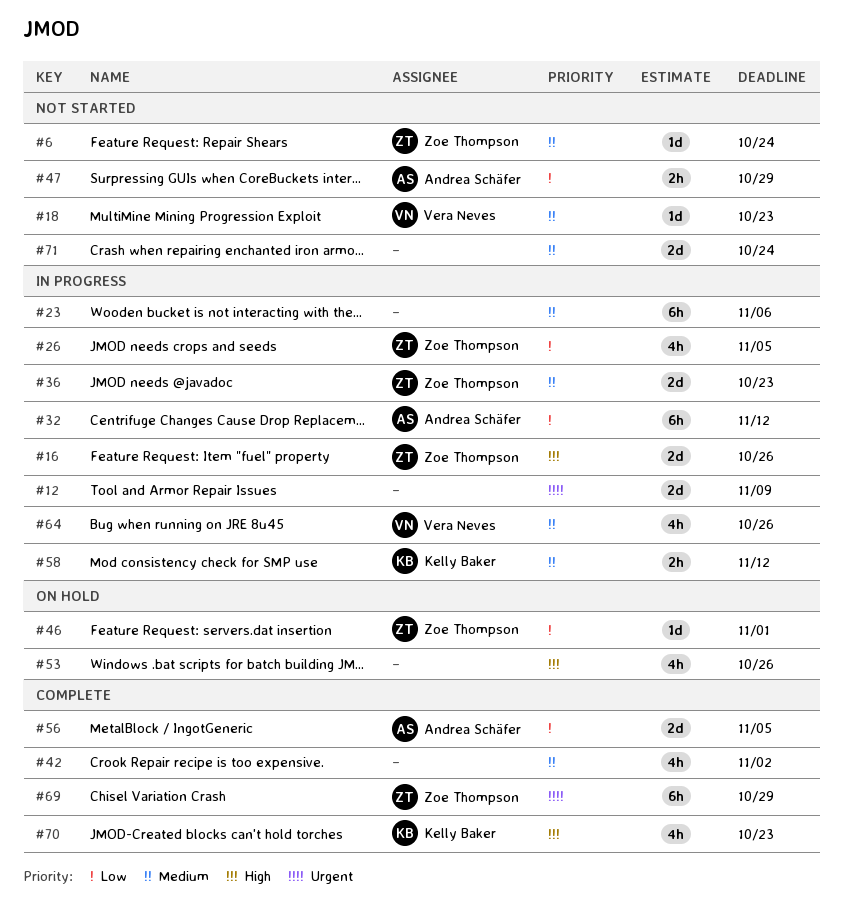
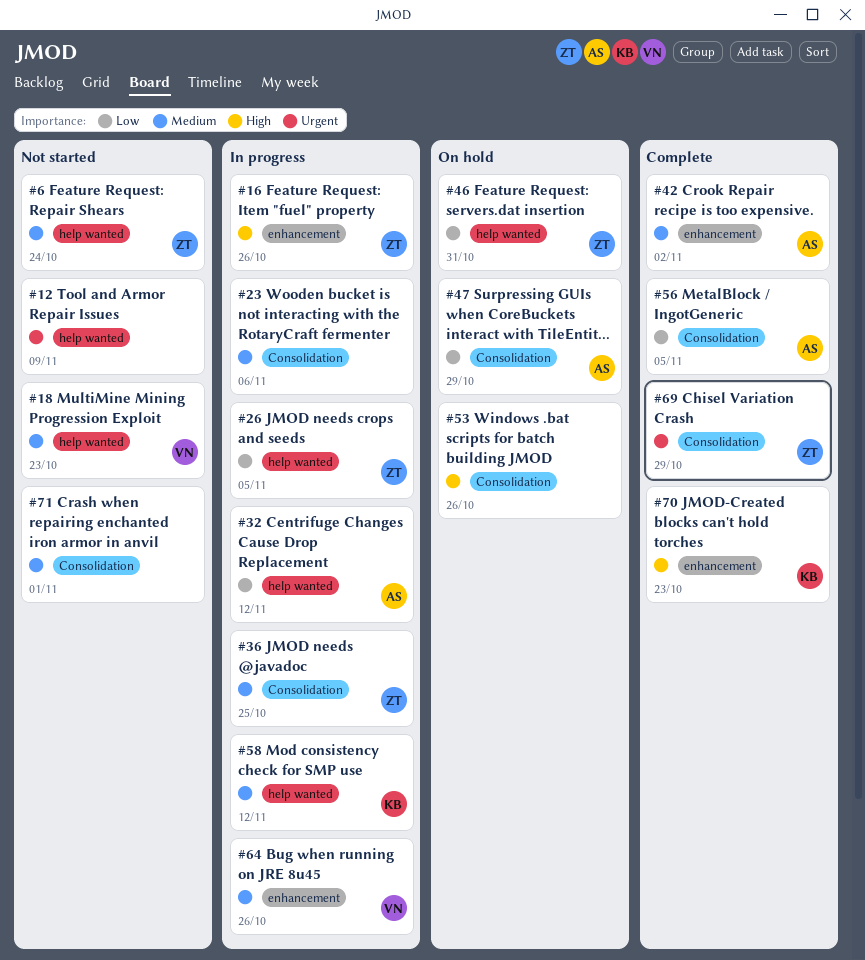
#12, status: In progress -> Not started
#36, due: Oct 23 -> Oct 25
#42, owner: none -> Andrea Schäfer
#46, due: Nov 1 -> Oct 31
#47, status: Not started -> On hold
#71, due: Oct 24 -> Nov 1

